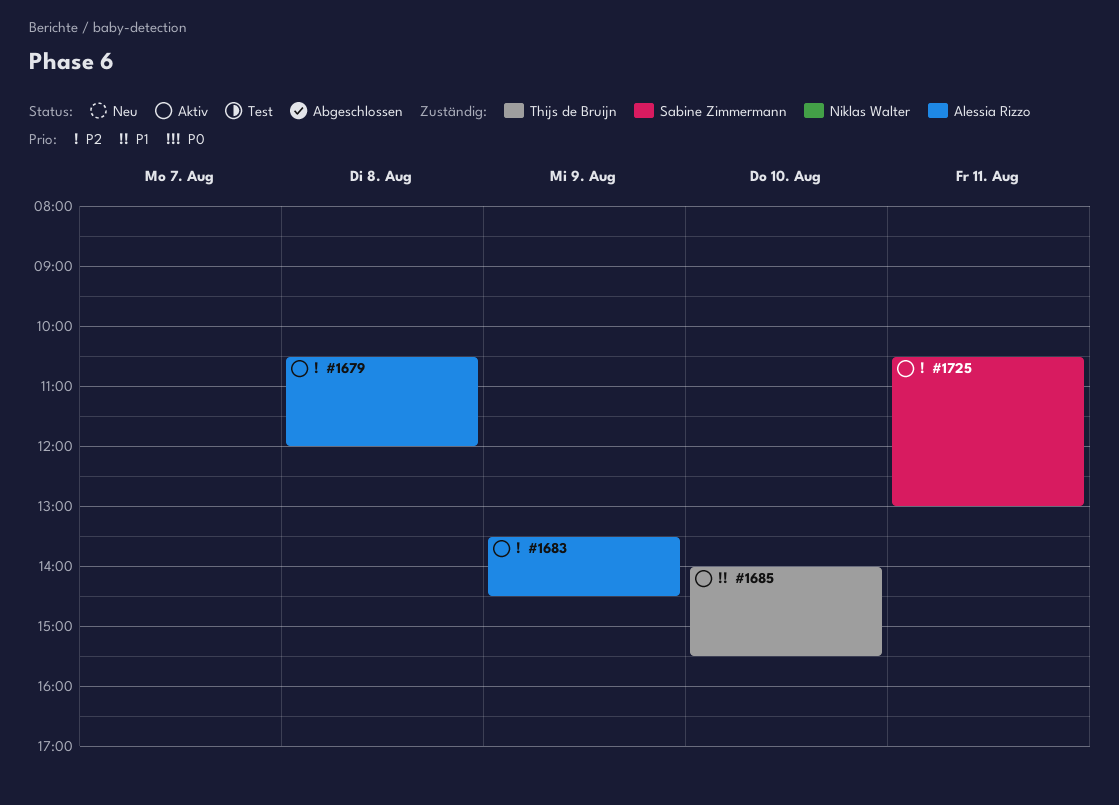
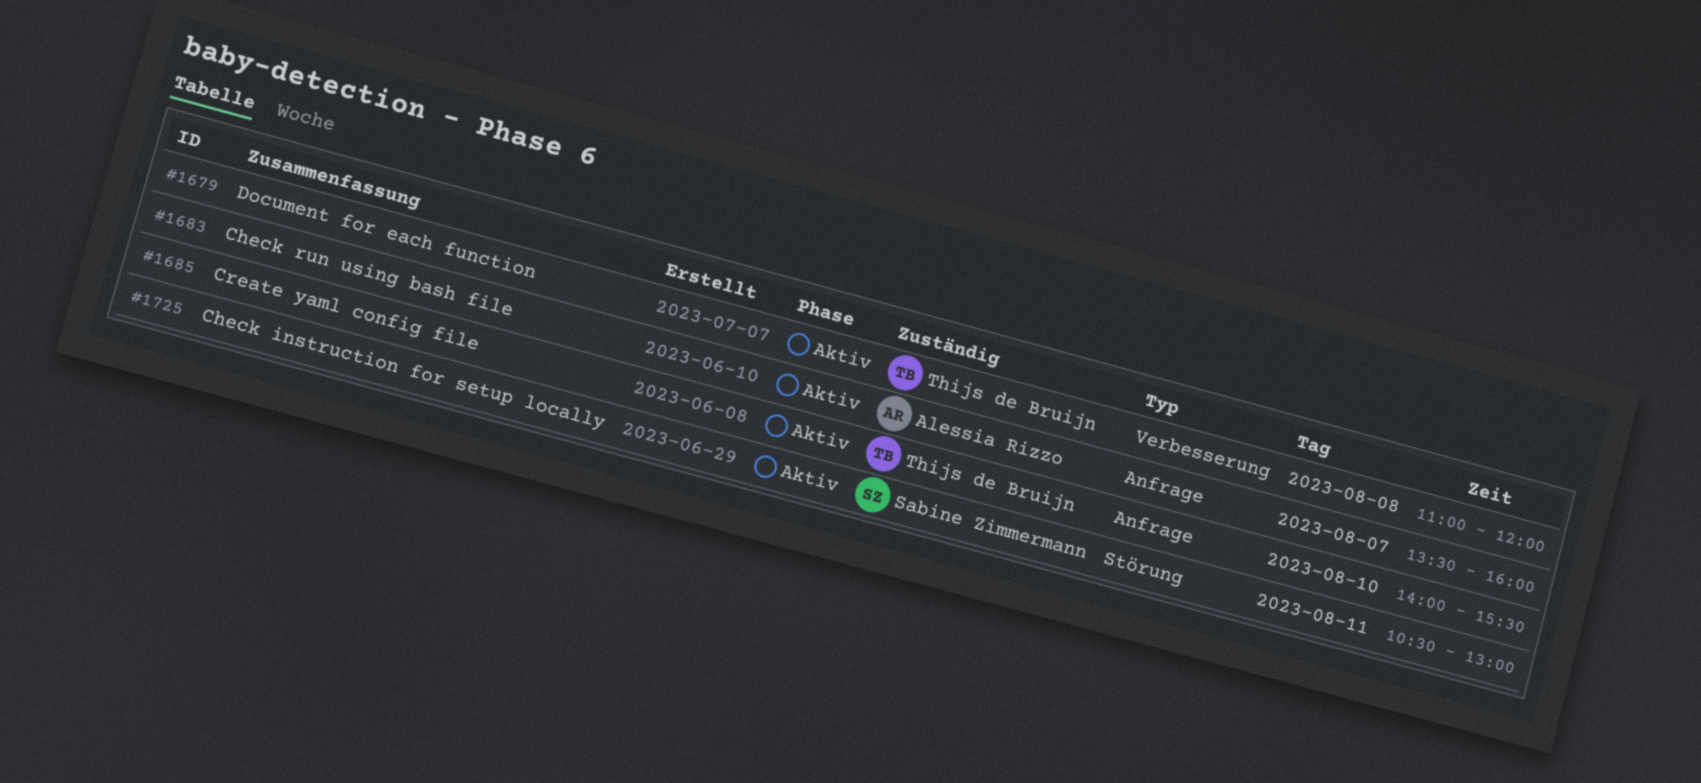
#1679, owner: Alessia Rizzo -> Thijs de Bruijn
#1679, begins: 10:30 -> 11:00
#1683, day: Aug 9 -> Aug 7
#1683, ends: 14:30 -> 16:00

